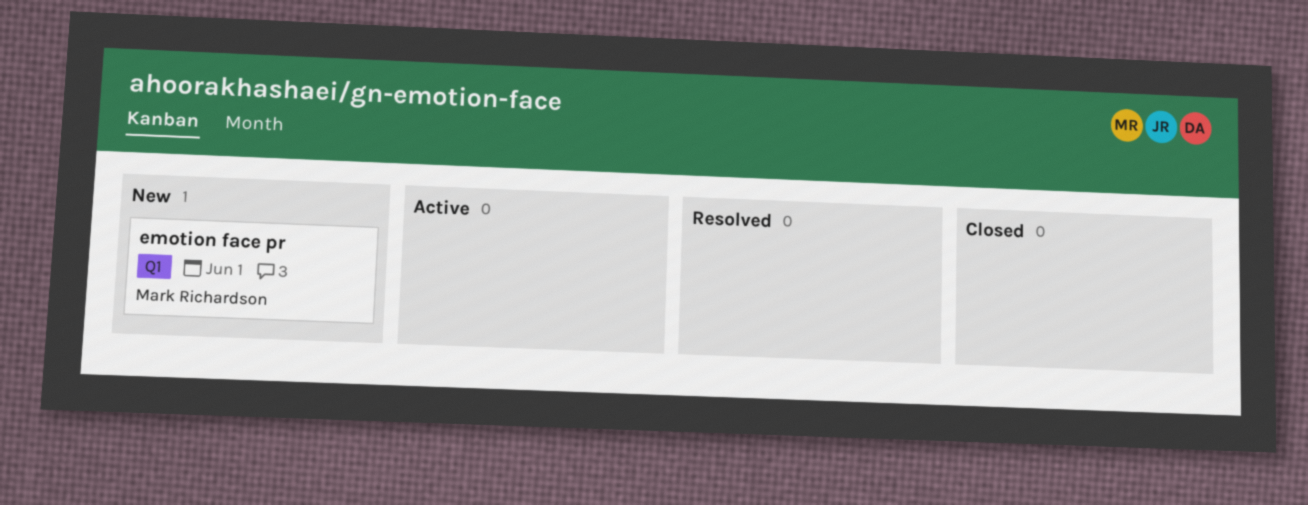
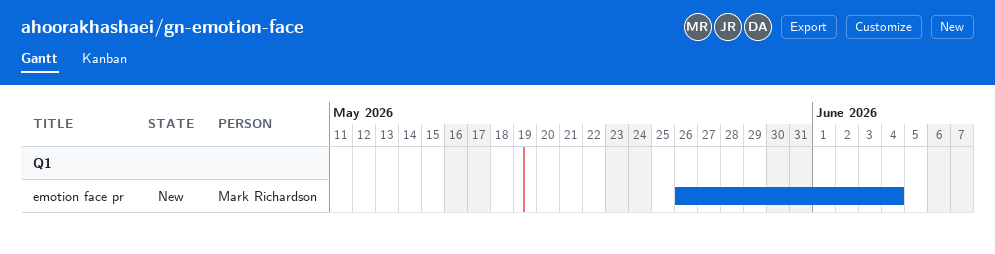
emotion face pr, due: Jun 1 -> Jun 4

